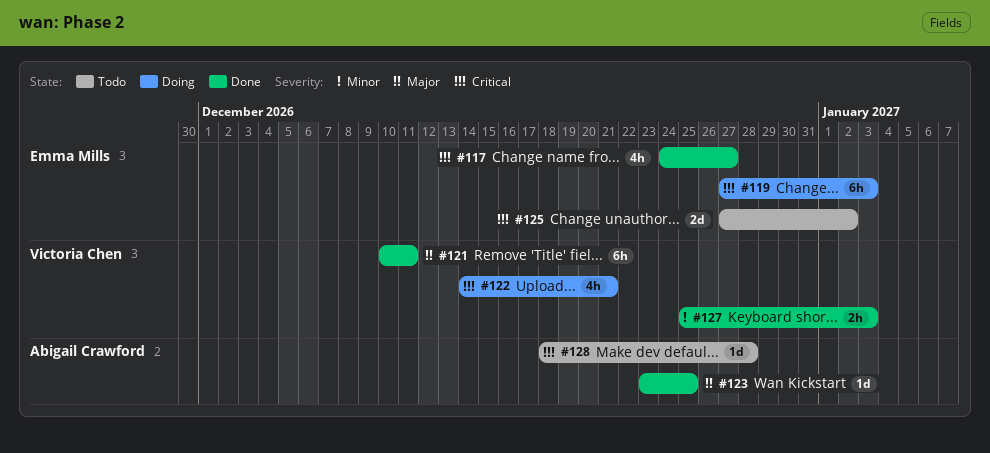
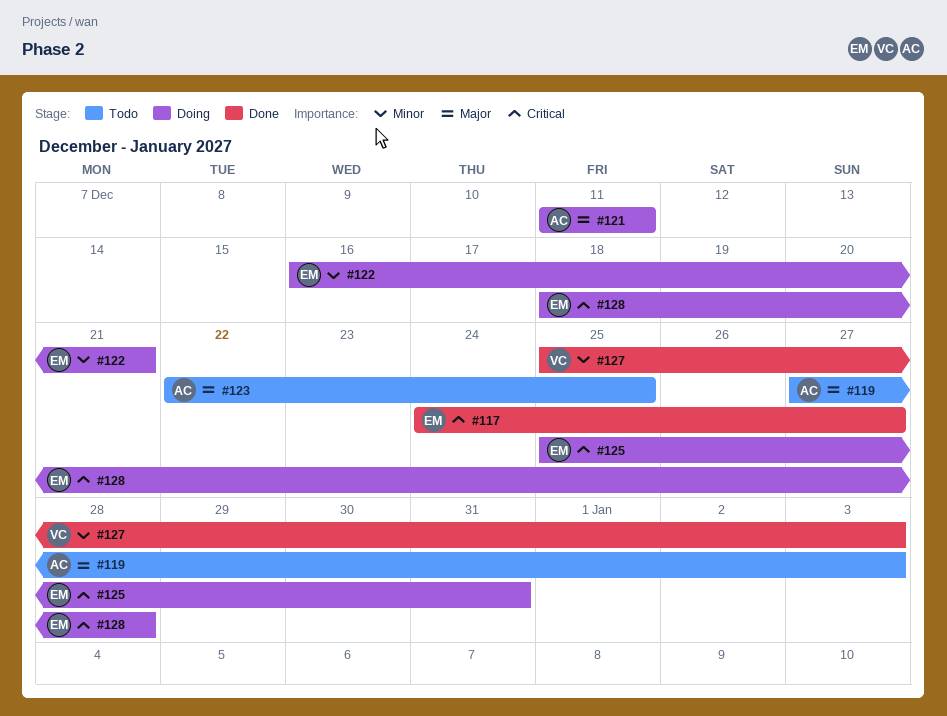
#119, status: Doing -> Todo
#119, owner: Emma Mills -> Abigail Crawford
#119, priority: Critical -> Major
#121, status: Done -> Doing
#121, owner: Victoria Chen -> Abigail Crawford
#121, start: Dec 10 -> Dec 11
#122, owner: Victoria Chen -> Emma Mills
#122, priority: Critical -> Minor
#122, start: Dec 14 -> Dec 16
#123, status: Done -> Todo
#123, start: Dec 23 -> Dec 22
#125, status: Todo -> Doing
#125, start: Dec 27 -> Dec 25
#125, due: Jan 2 -> Dec 31
#128, status: Todo -> Doing
#128, owner: Abigail Crawford -> Emma Mills

